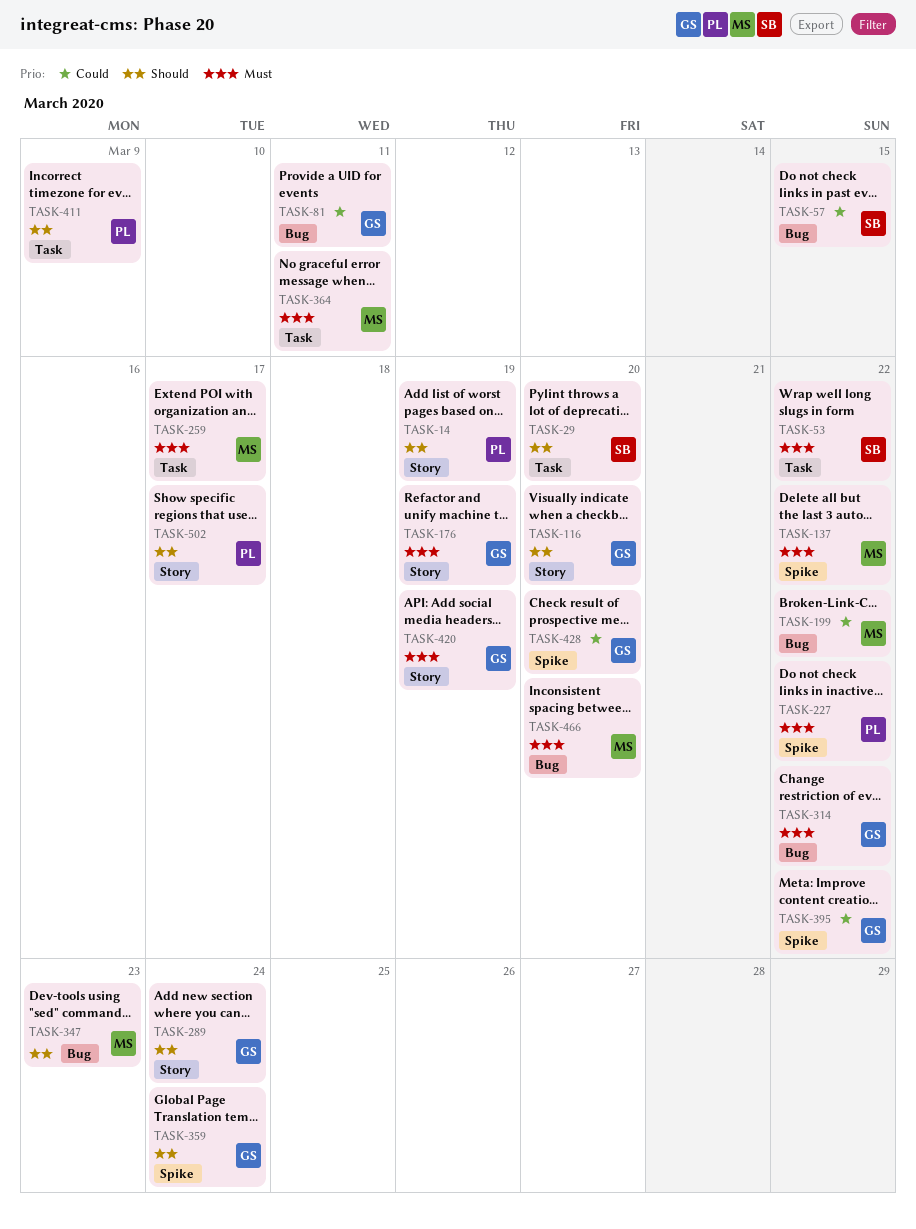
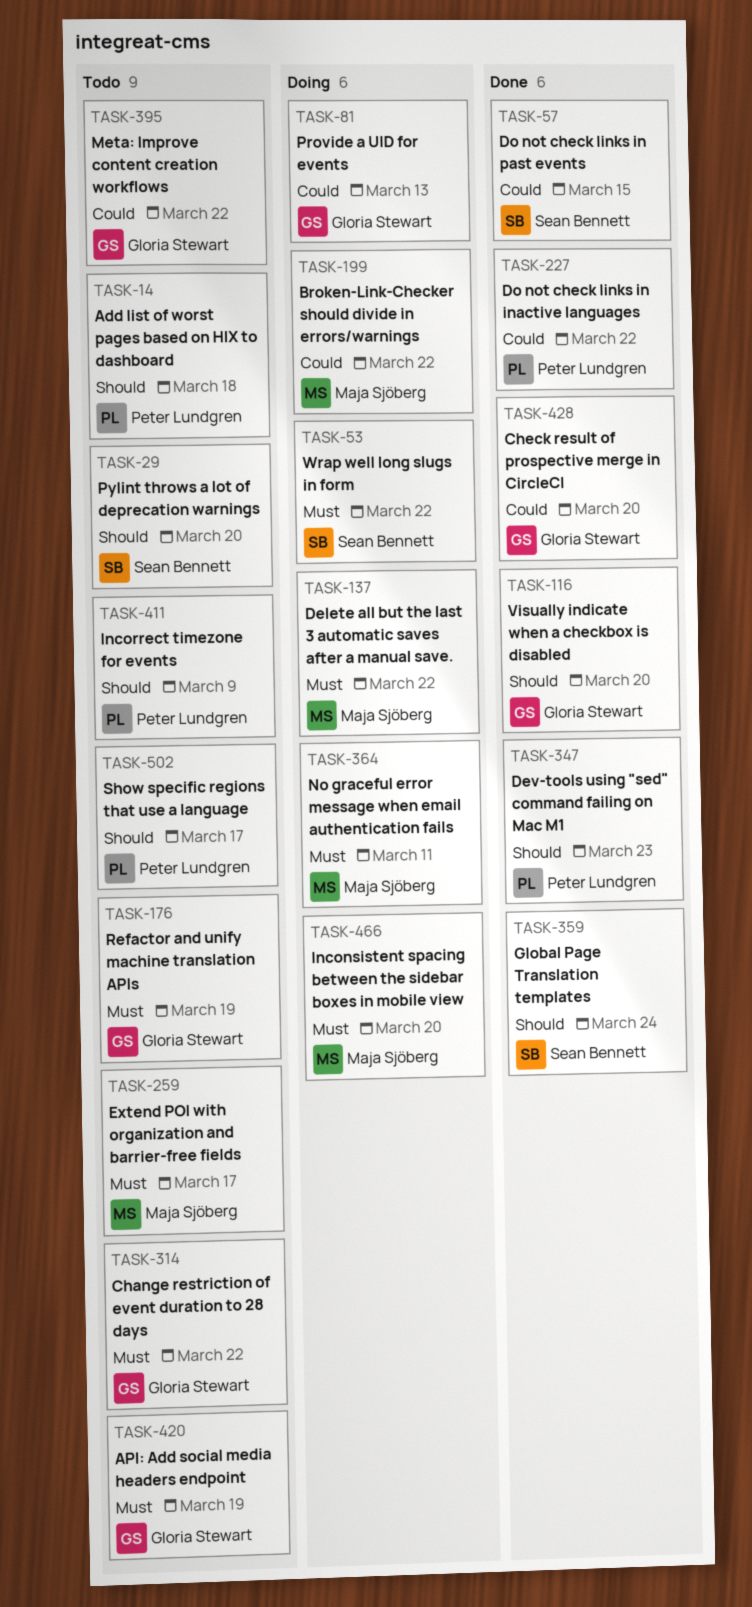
TASK-14, due: Mar 19 -> Mar 18
TASK-81, due: Mar 11 -> Mar 13
TASK-227, priority: Must -> Could
TASK-289: present -> none
TASK-347, owner: Maja Sjöberg -> Peter Lundgren
TASK-359, owner: Gloria Stewart -> Sean Bennett

